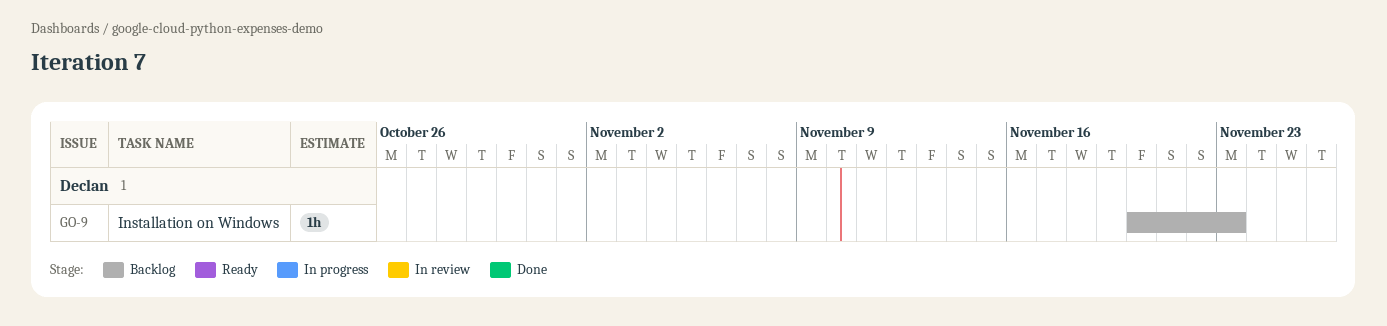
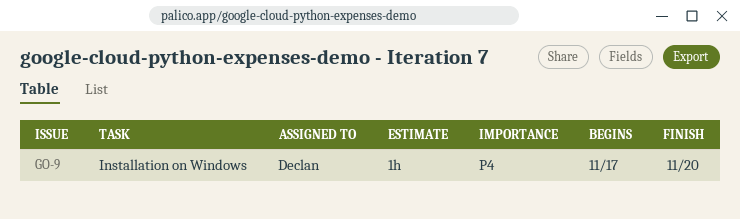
GO-9, start: Nov 20 -> Nov 17
GO-9, due: Nov 23 -> Nov 20

